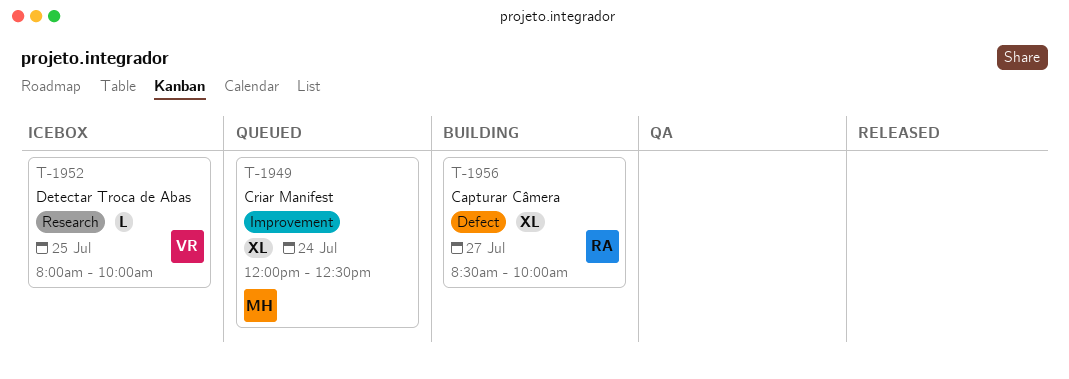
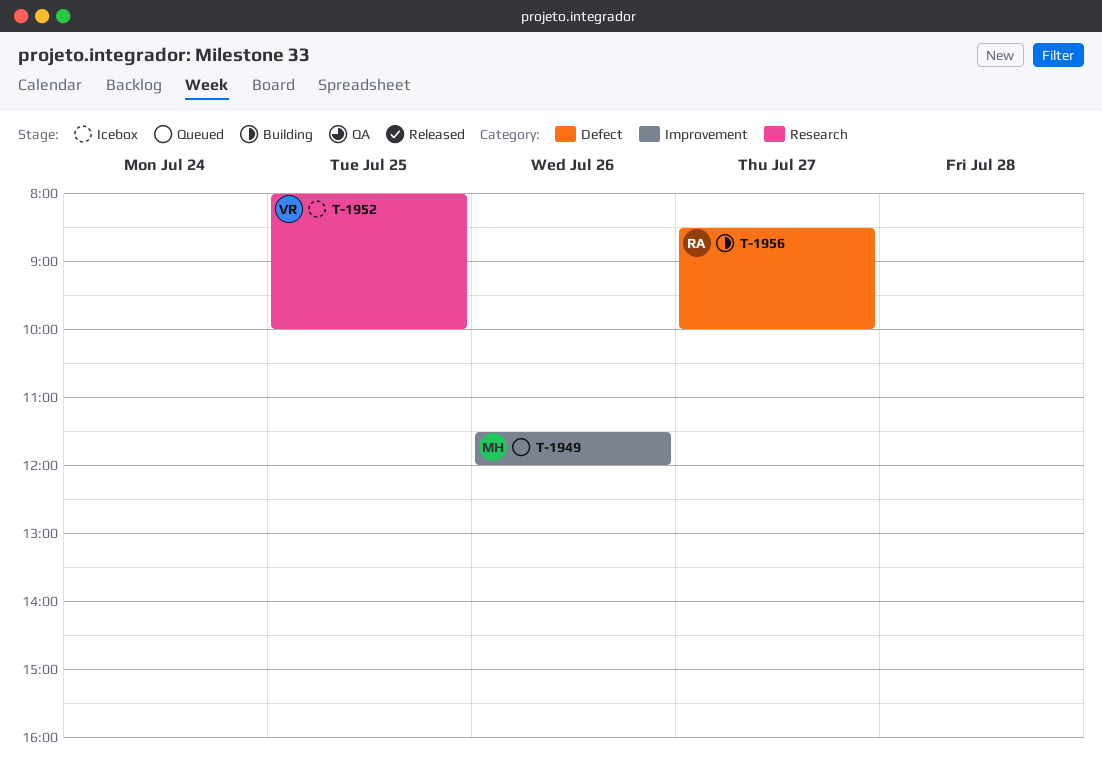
T-1949, day: Jul 24 -> Jul 26
T-1949, begins: 12:00 -> 11:30
T-1949, ends: 12:30 -> 12:00

